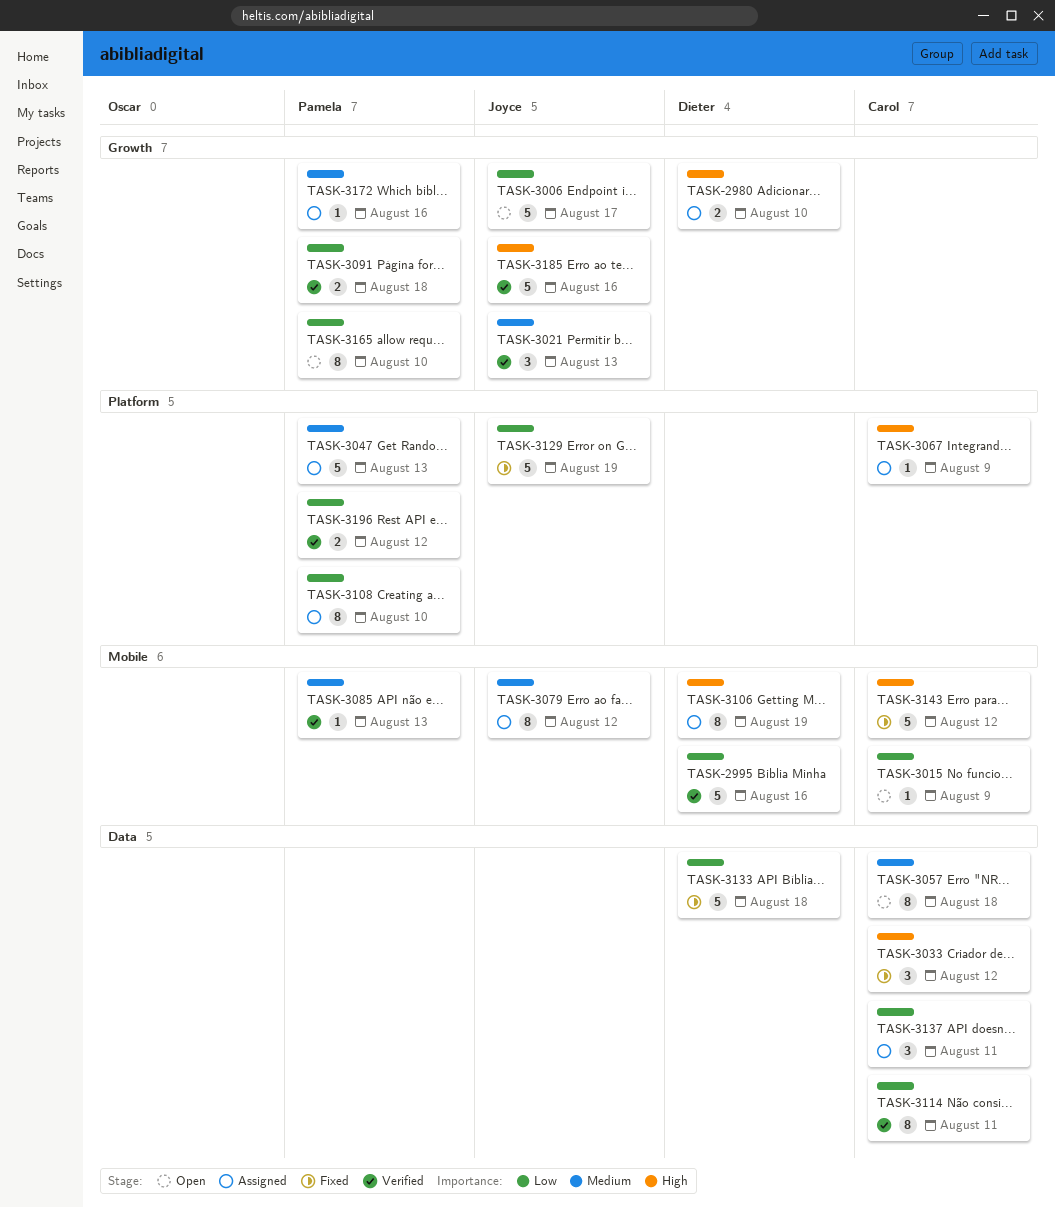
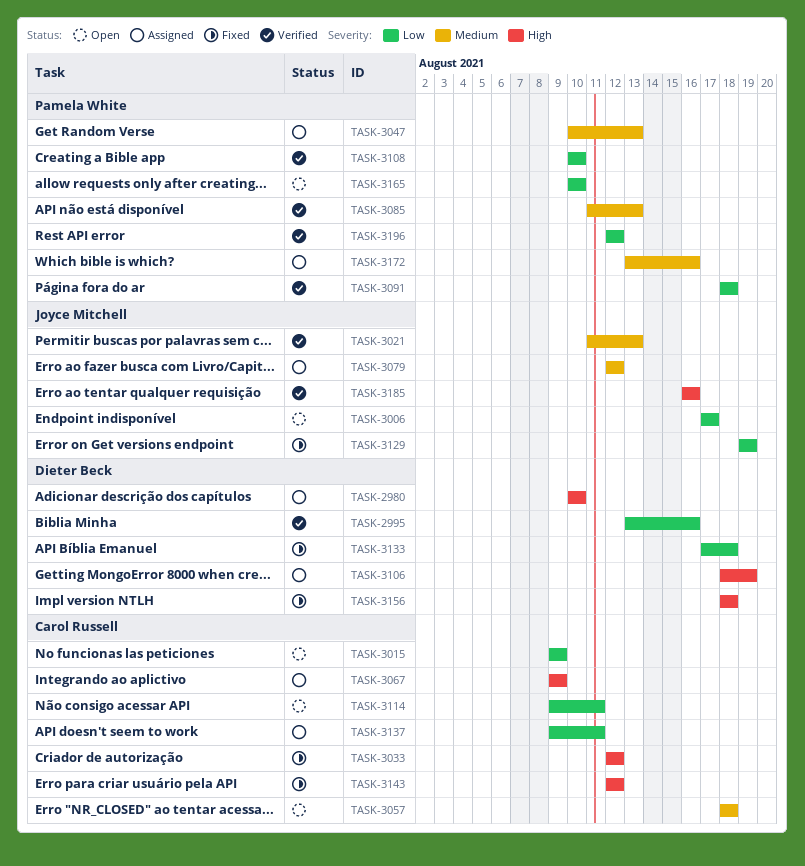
TASK-3108, status: Assigned -> Verified
TASK-3114, status: Verified -> Open
TASK-3156: none -> present

